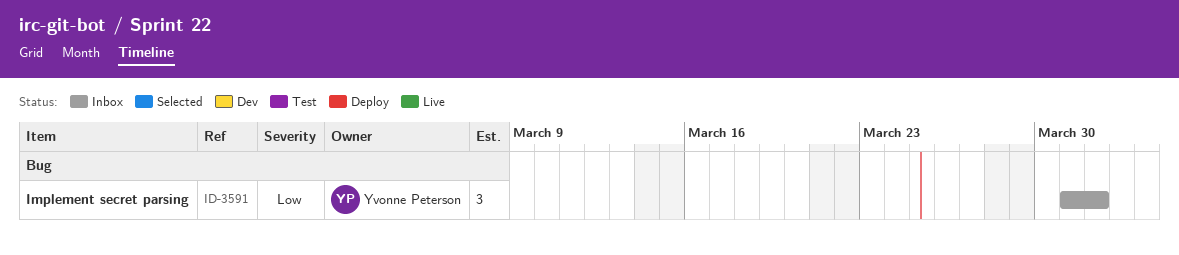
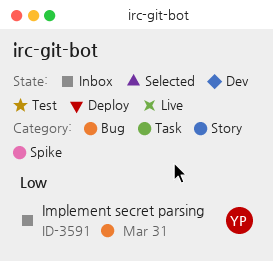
ID-3591, due: Apr 1 -> Mar 31

